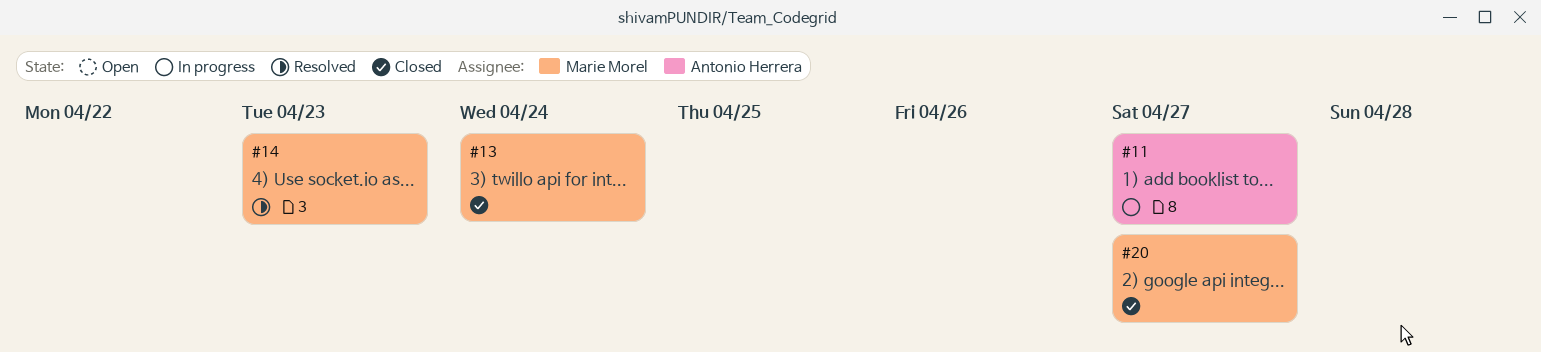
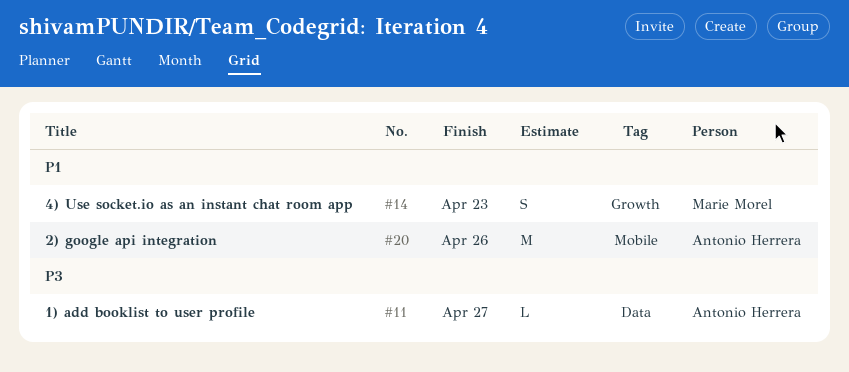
#13: present -> none
#20, owner: Marie Morel -> Antonio Herrera
#20, due: Apr 27 -> Apr 26

